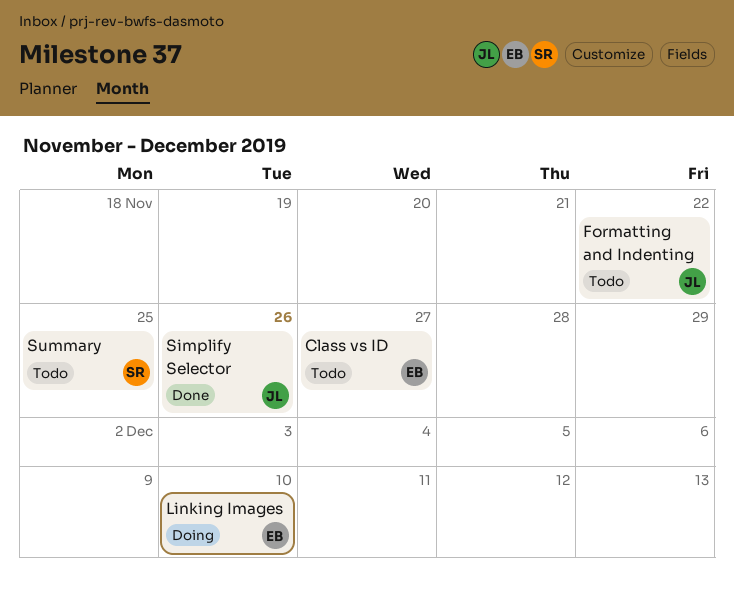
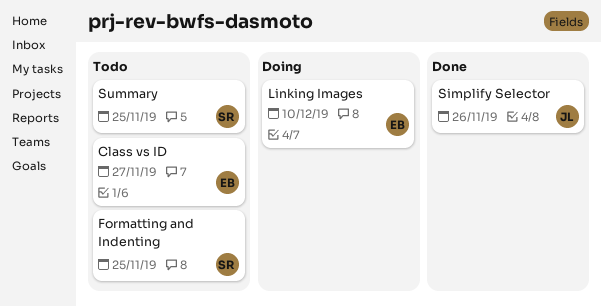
Formatting and Indenting, owner: JL -> SR
Formatting and Indenting, due: Nov 22 -> Nov 25

